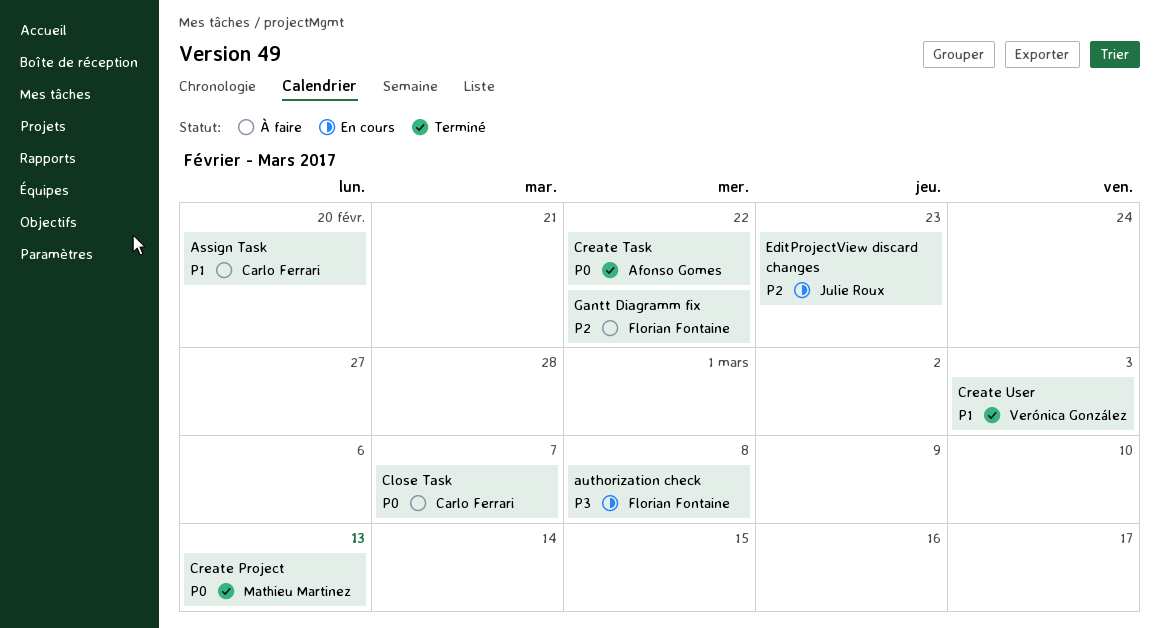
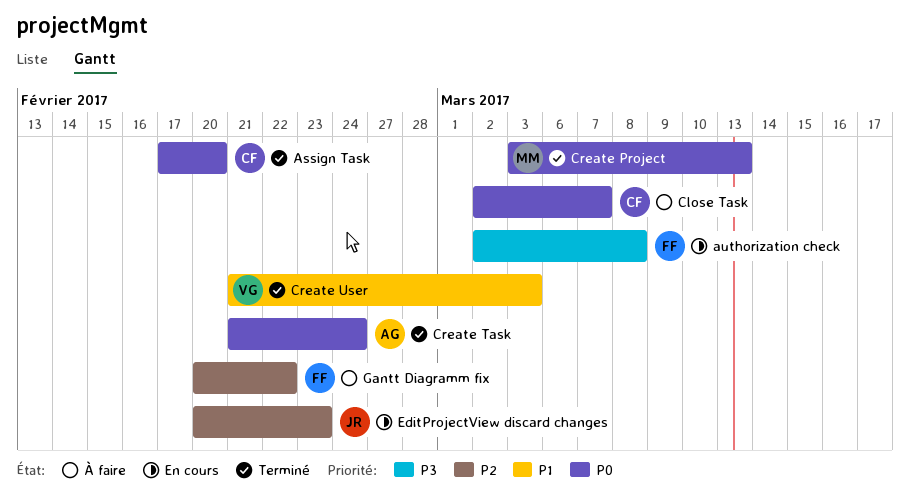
Assign Task, status: À faire -> Terminé
Assign Task, priority: P1 -> P0
Create Task, due: Feb 22 -> Feb 24

